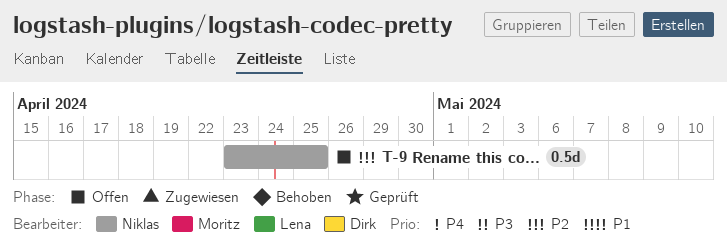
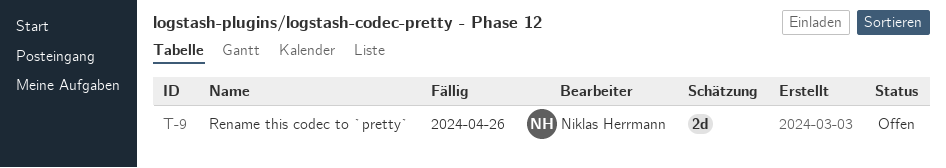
T-9, estimate: 0.5d -> 2d
T-9, due: Apr 25 -> Apr 26

